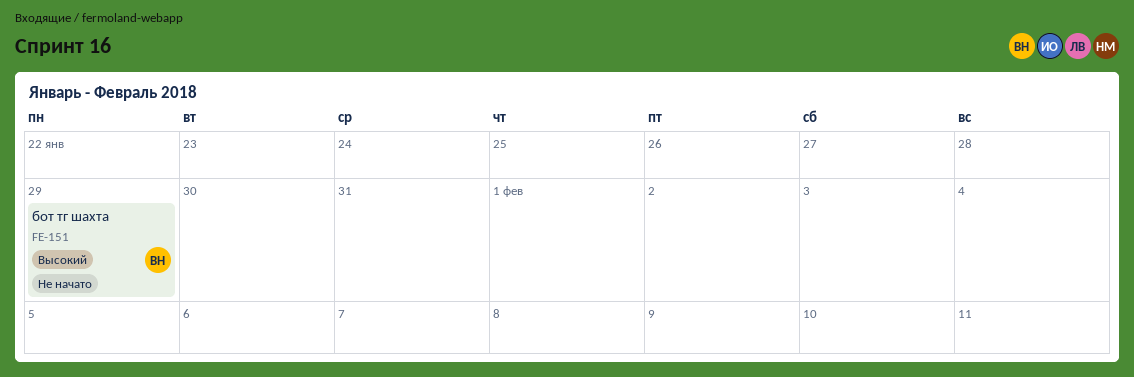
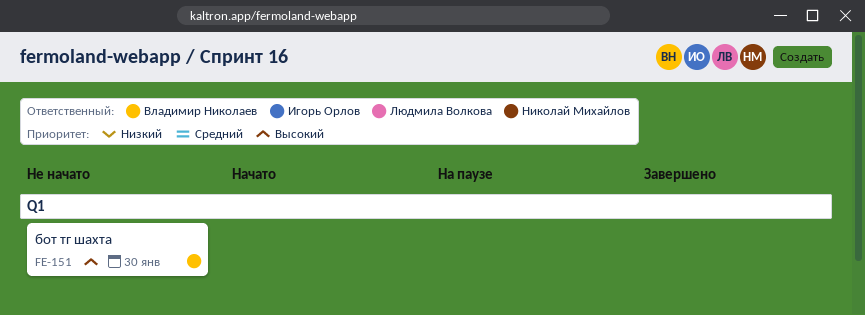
FE-151, due: Jan 29 -> Jan 30

